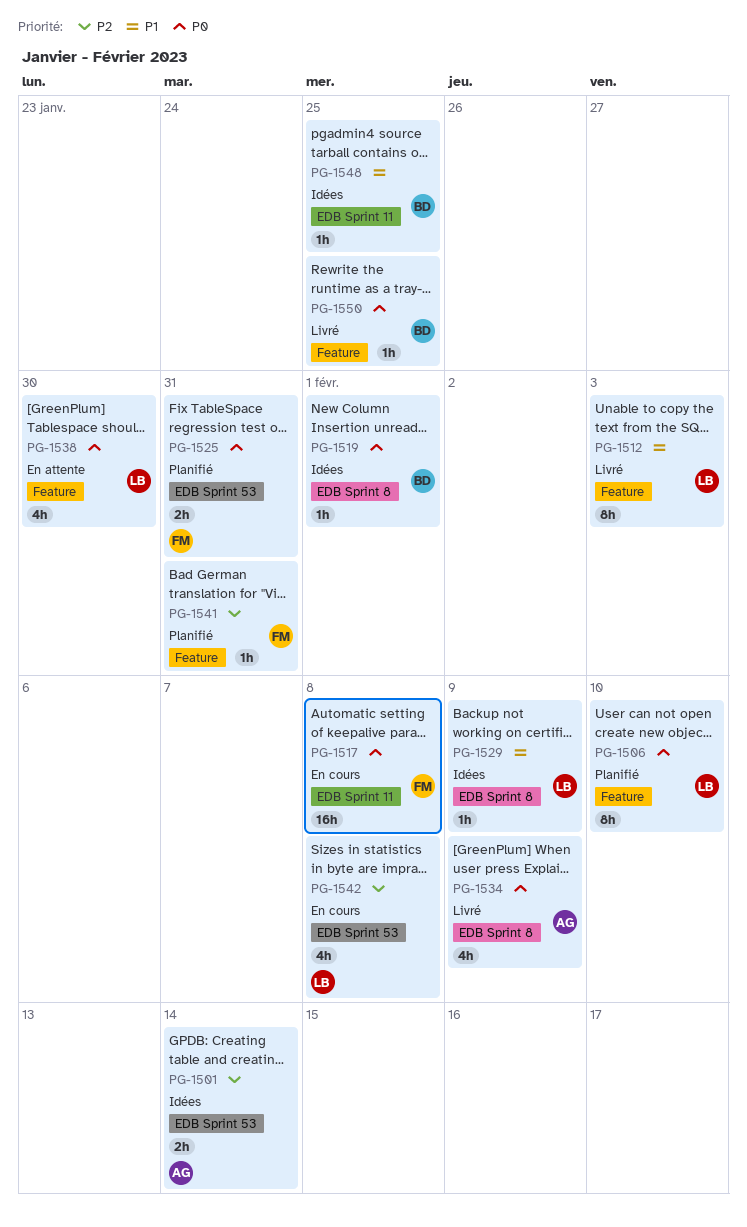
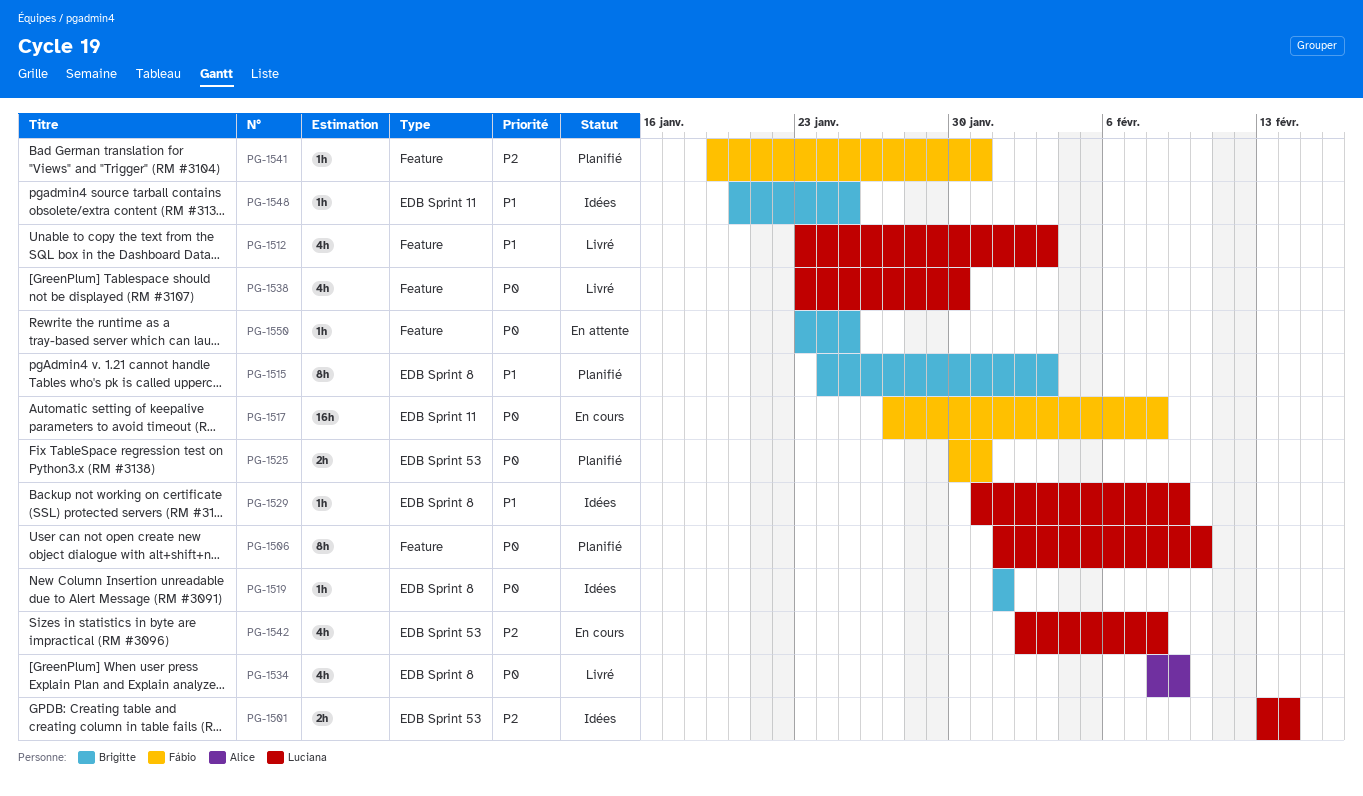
PG-1501, owner: Alice -> Luciana
PG-1512, estimate: 8h -> 4h
PG-1515: none -> present
PG-1538, status: En attente -> Livré
PG-1550, status: Livré -> En attente

